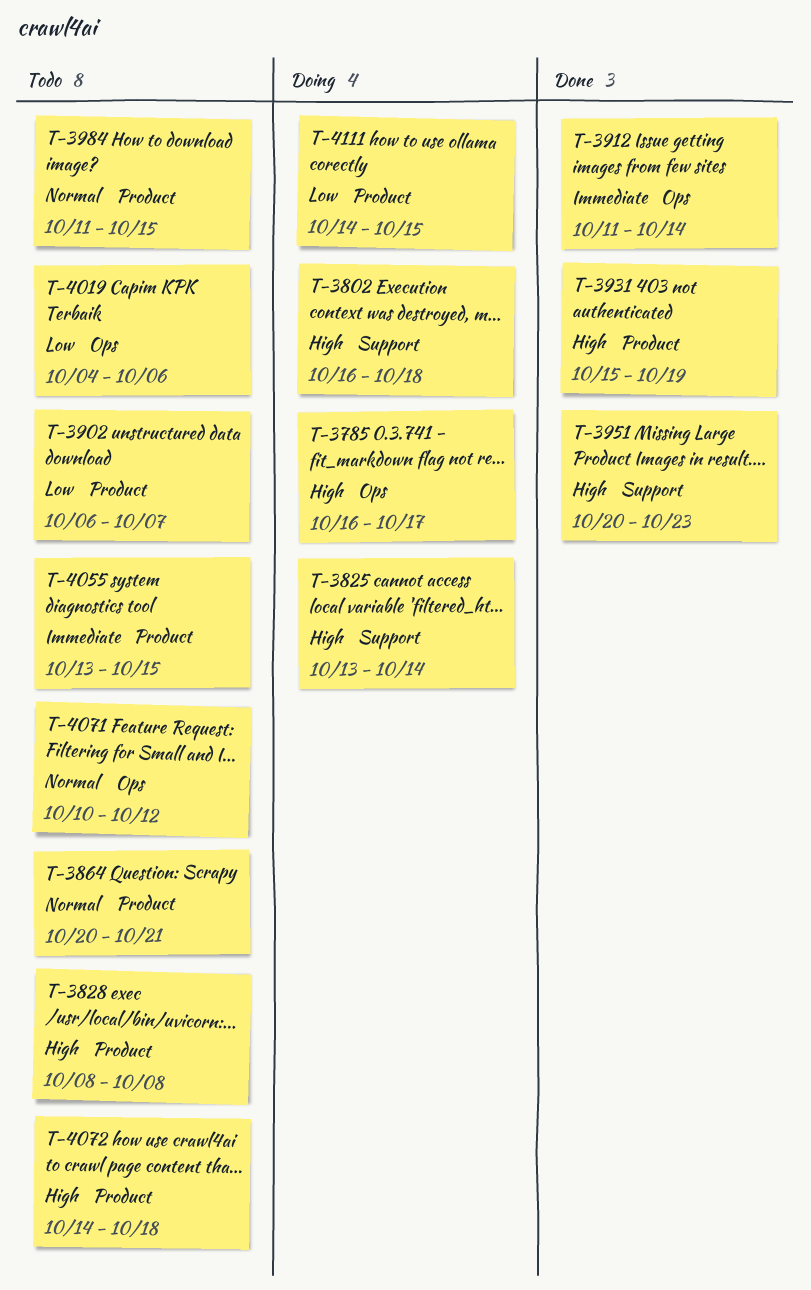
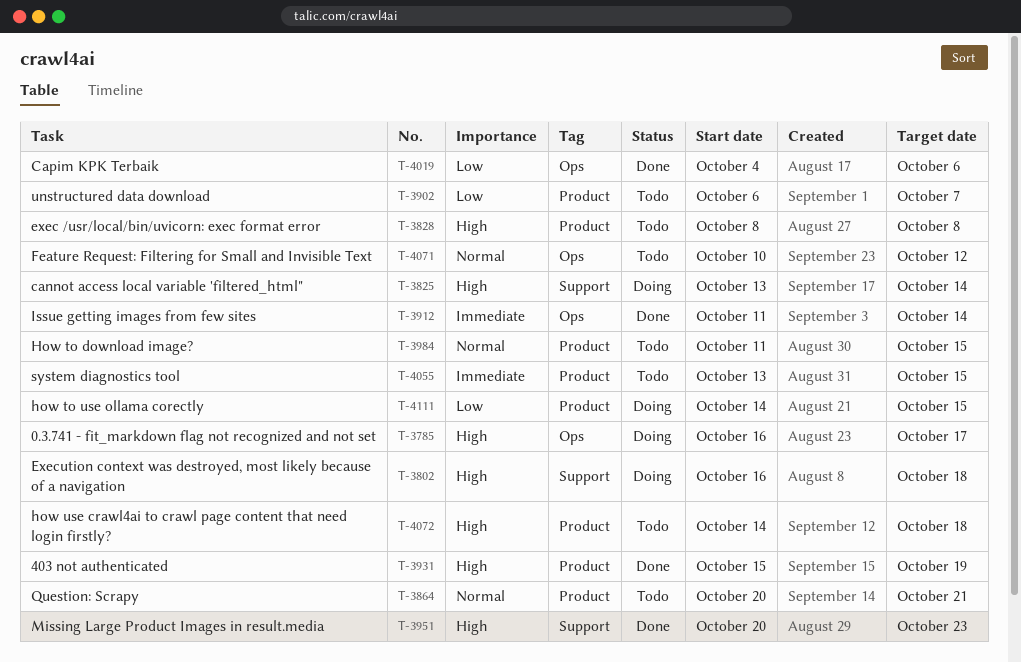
T-4019, status: Todo -> Done

